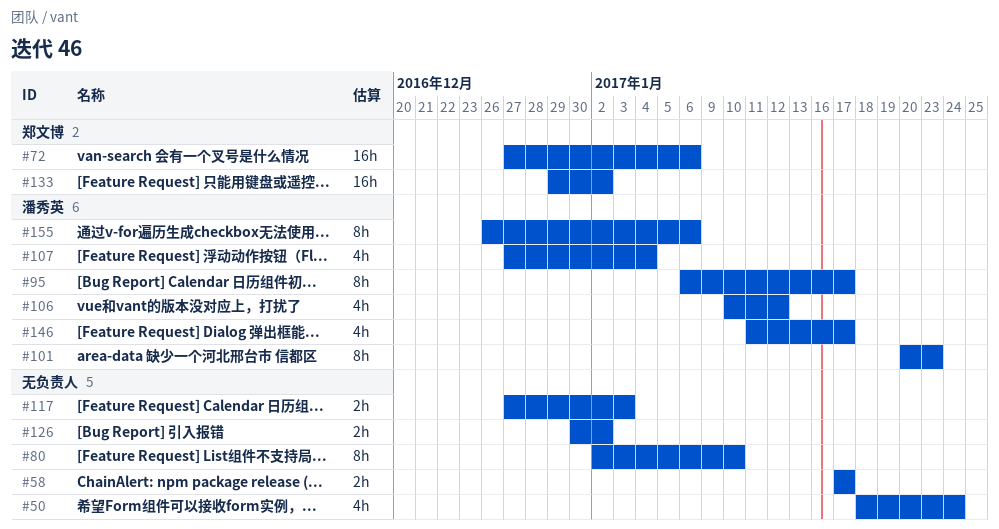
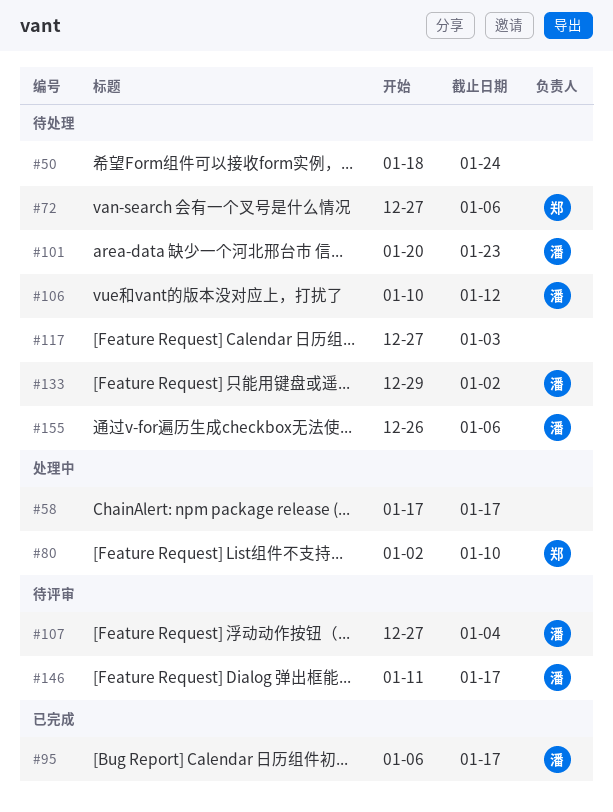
#80, owner: none -> 郑文博
#126: present -> none
#133, owner: 郑文博 -> 潘秀英

